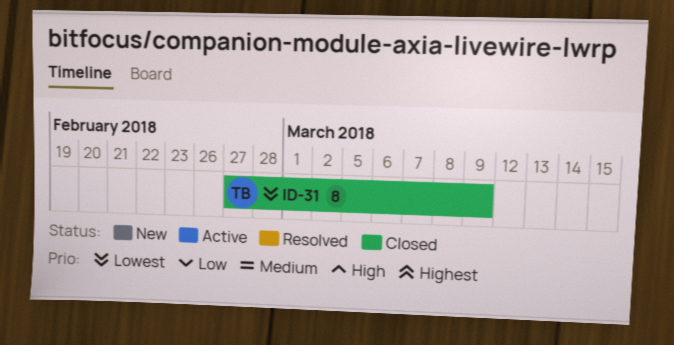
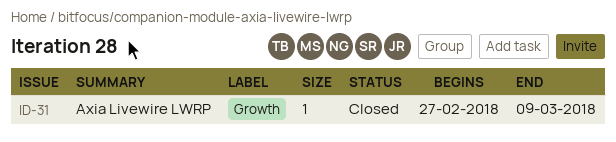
ID-31, estimate: 8 -> 1

